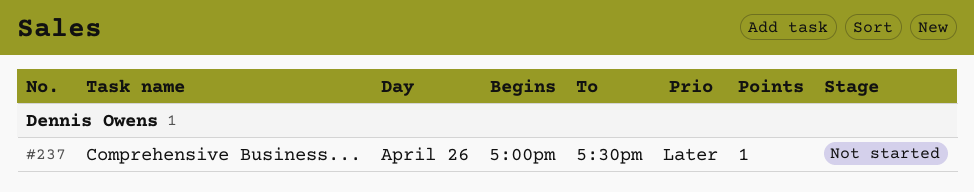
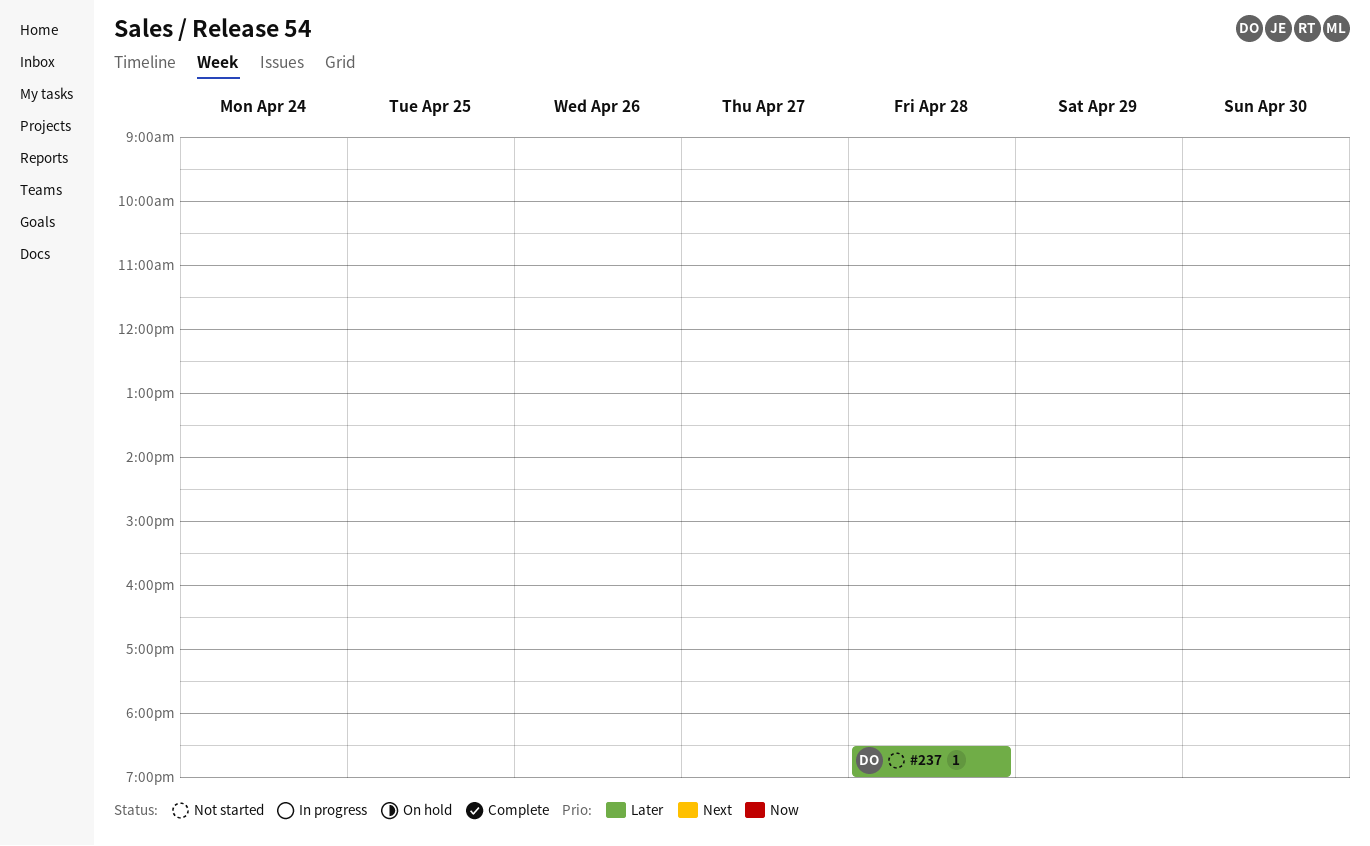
#237, day: Apr 26 -> Apr 28
#237, begins: 17:00 -> 18:30
#237, ends: 17:30 -> 19:00

